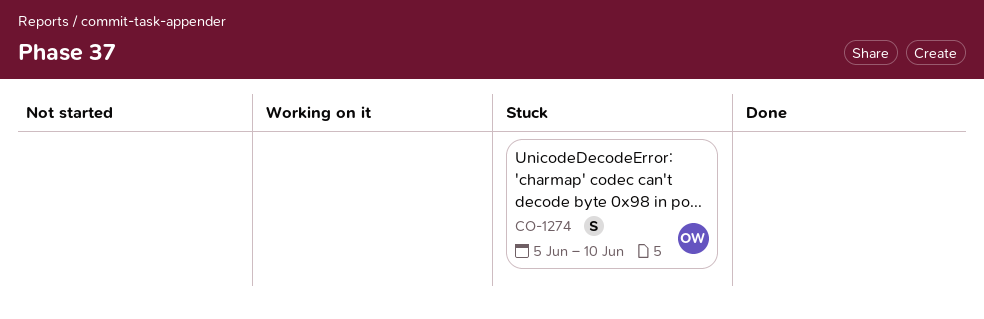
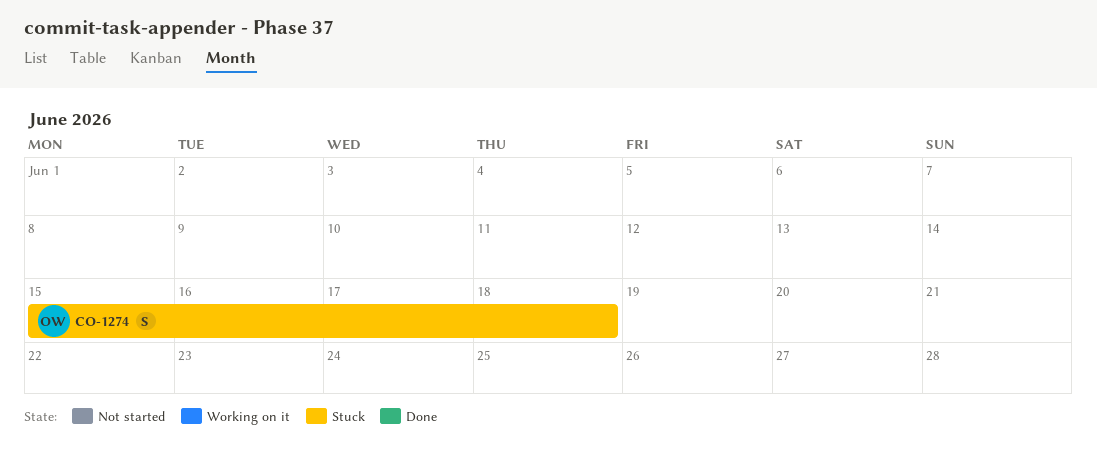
CO-1274, start: Jun 5 -> Jun 15
CO-1274, due: Jun 10 -> Jun 18

